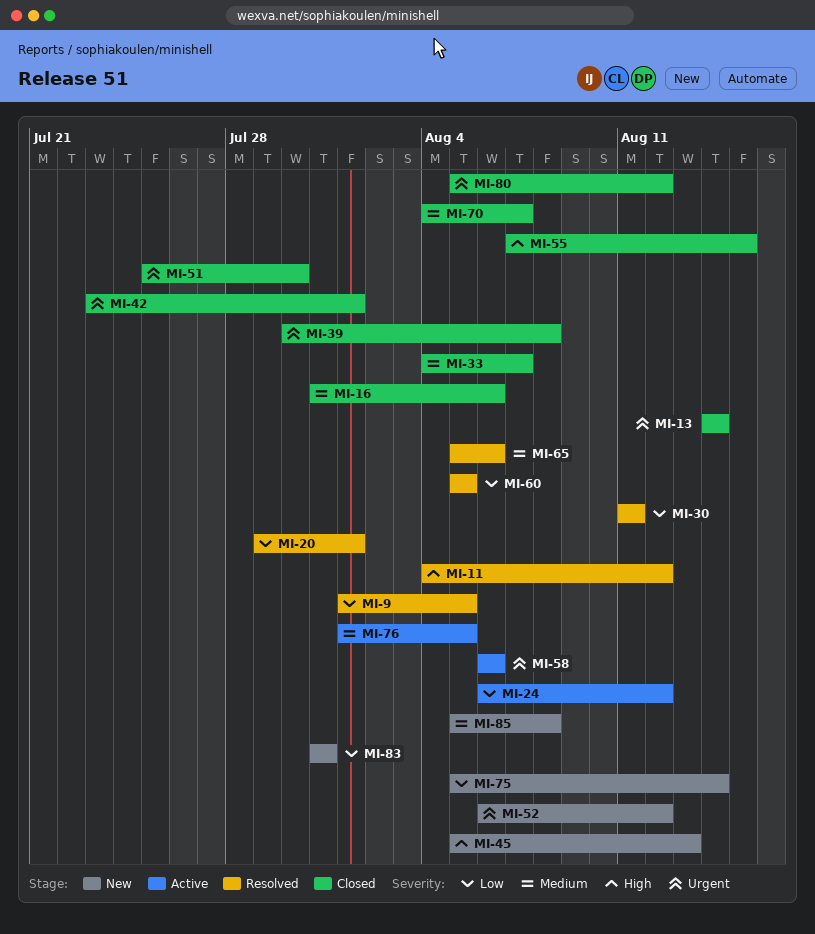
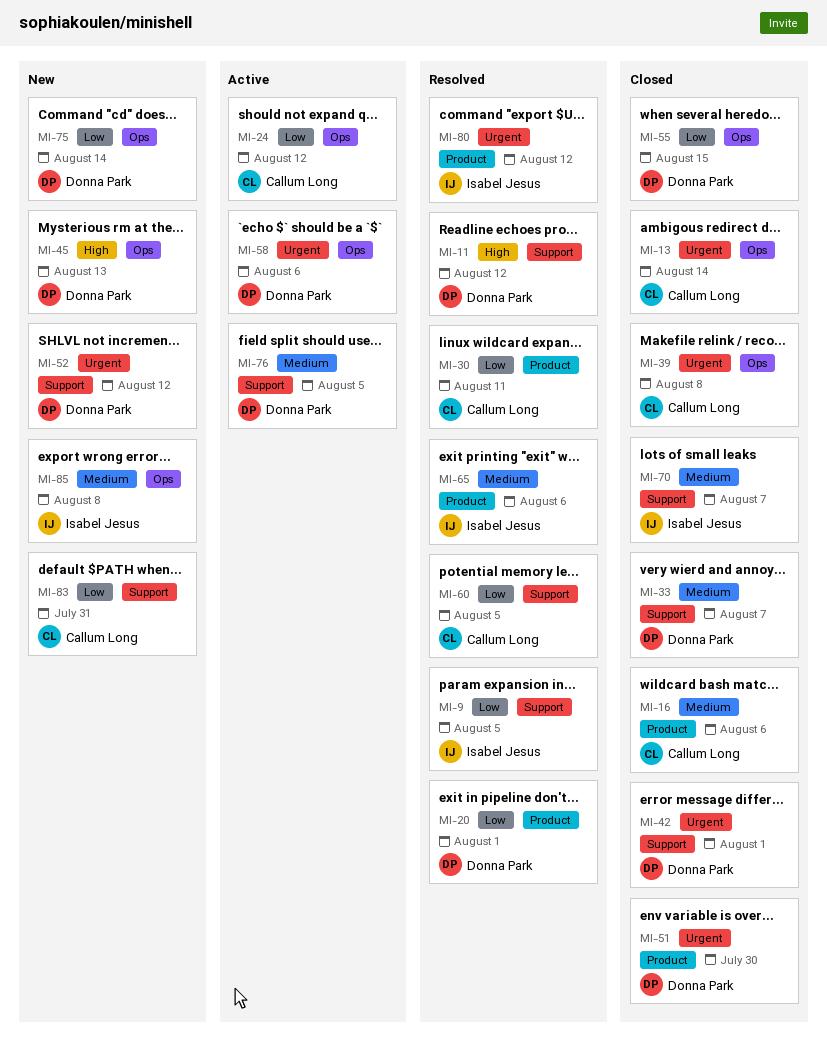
MI-55, priority: High -> Low
MI-80, status: Closed -> Resolved

